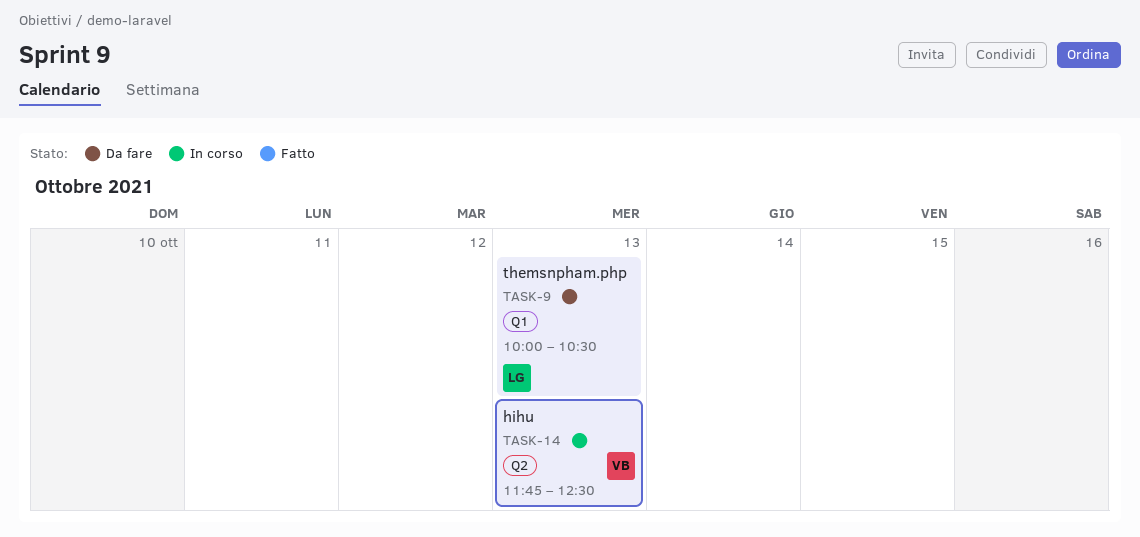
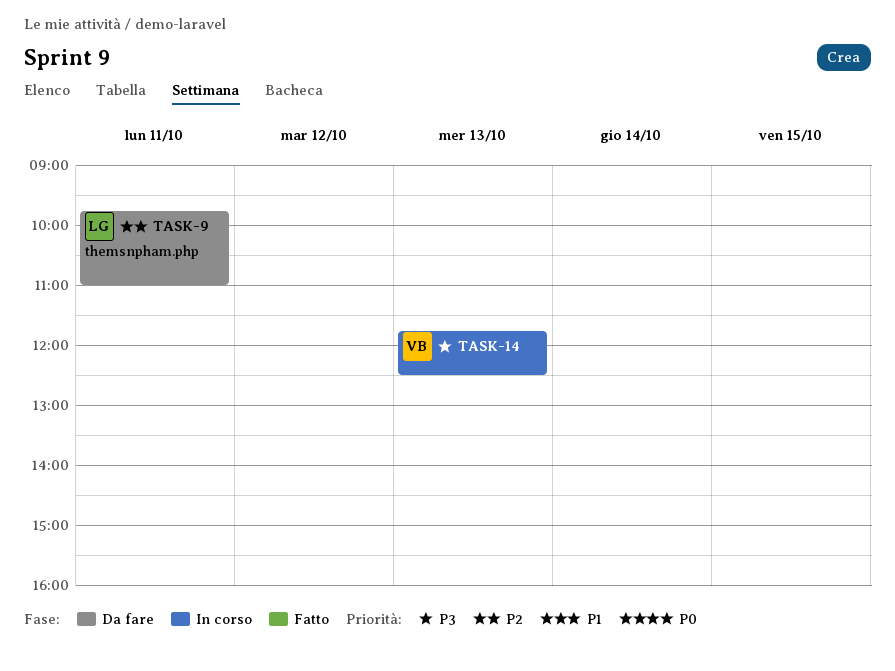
TASK-9, day: Oct 13 -> Oct 11
TASK-9, begins: 10:00 -> 09:45
TASK-9, ends: 10:30 -> 11:00

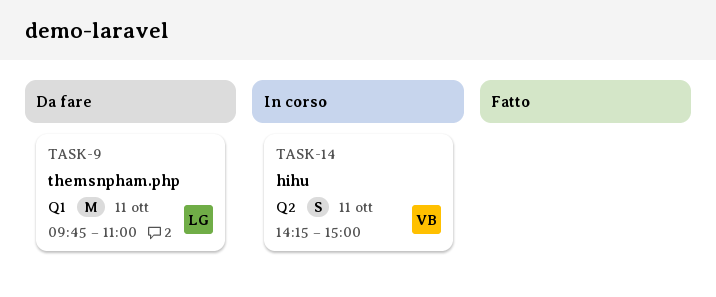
TASK-14, day: Oct 13 -> Oct 11
TASK-14, begins: 11:45 -> 14:15
TASK-14, ends: 12:30 -> 15:00

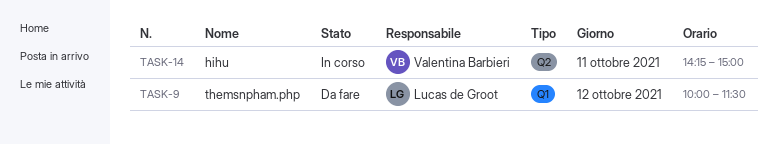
TASK-9, day: Oct 11 -> Oct 12
TASK-9, begins: 09:45 -> 10:00
TASK-9, ends: 11:00 -> 11:30

